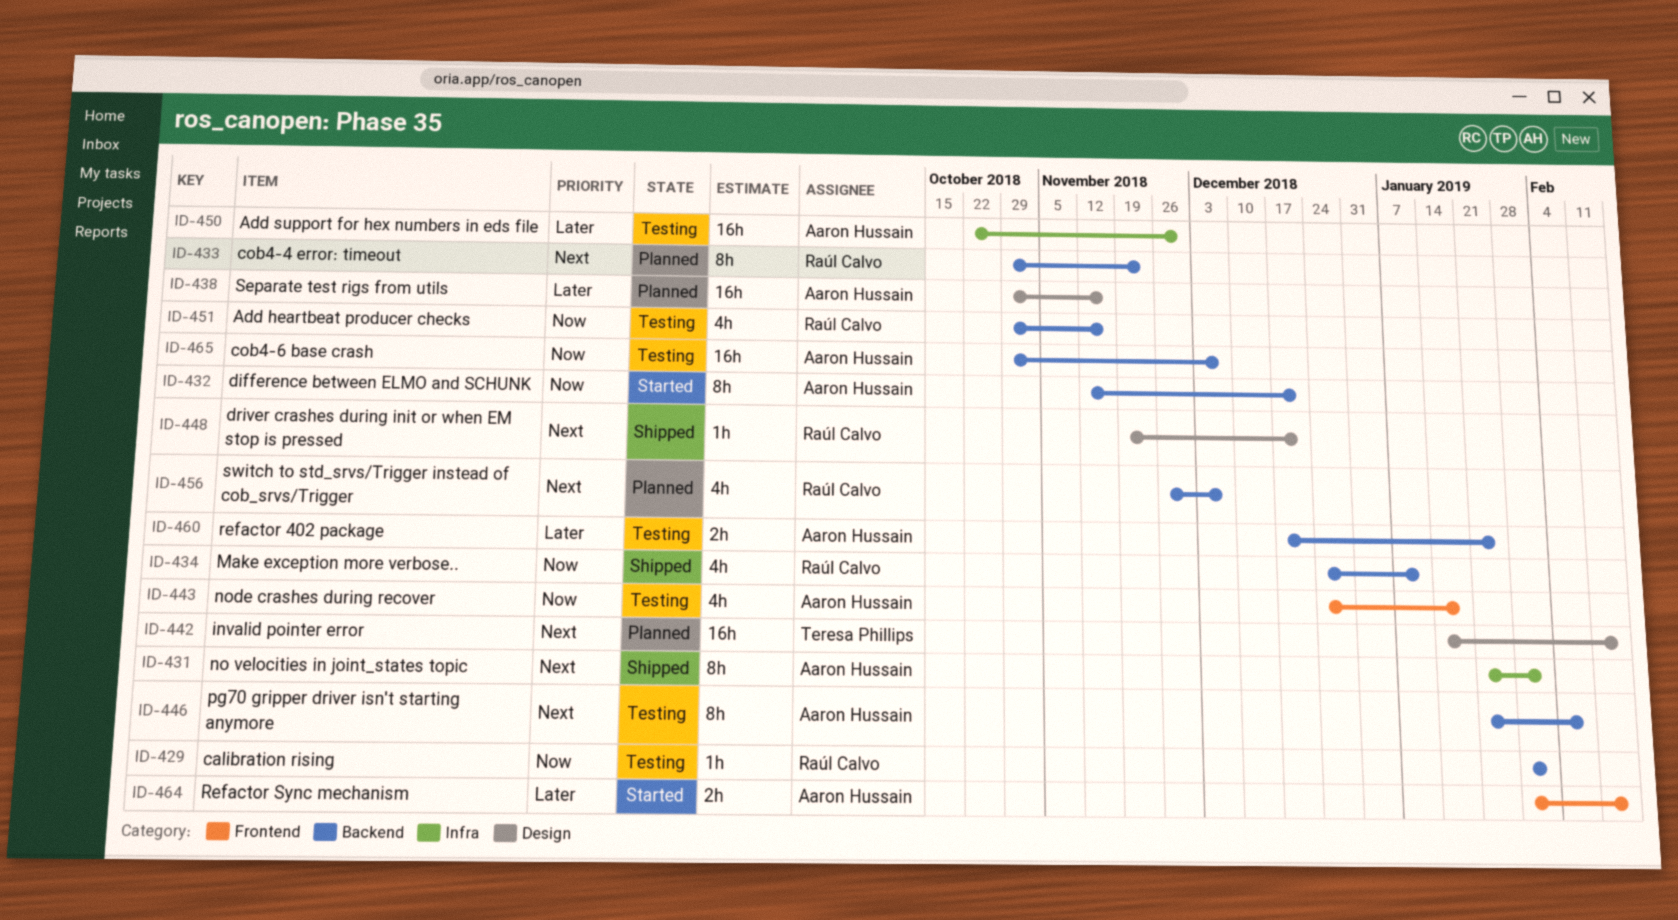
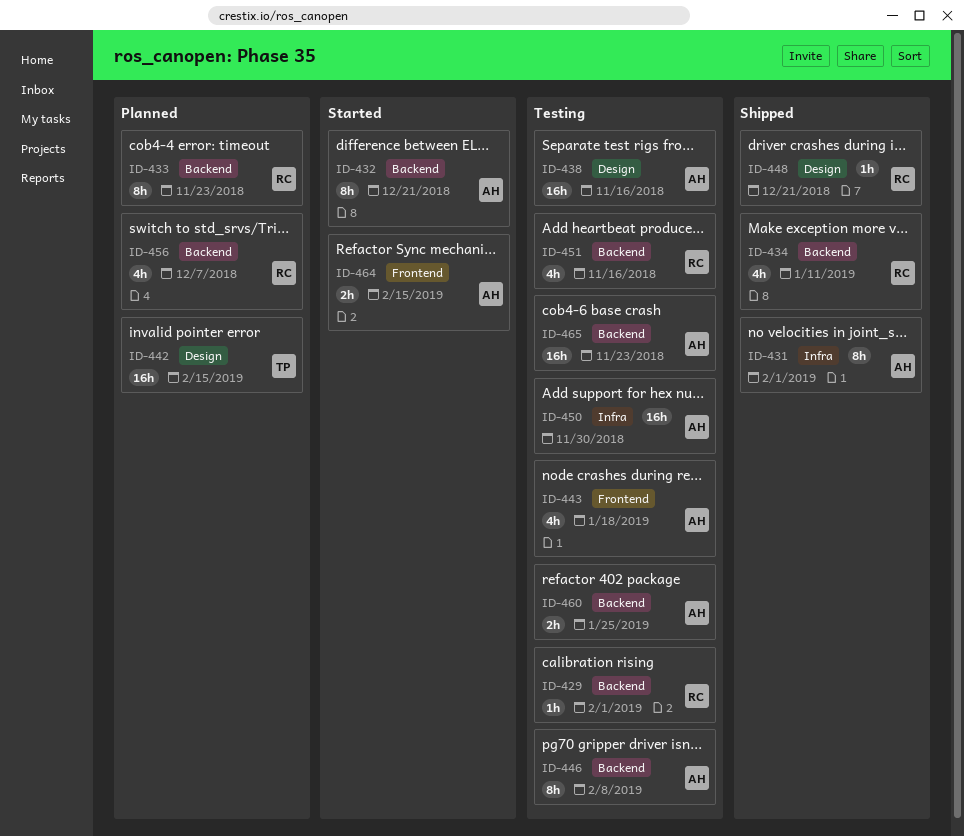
ID-438, status: Planned -> Testing
ID-465, due: Dec 7 -> Nov 23

